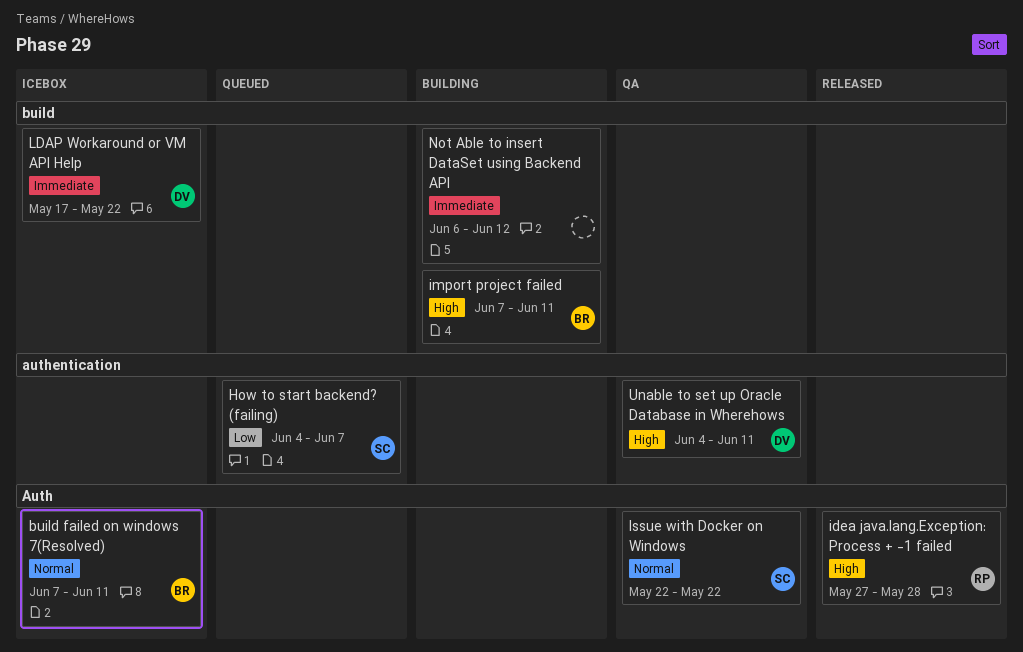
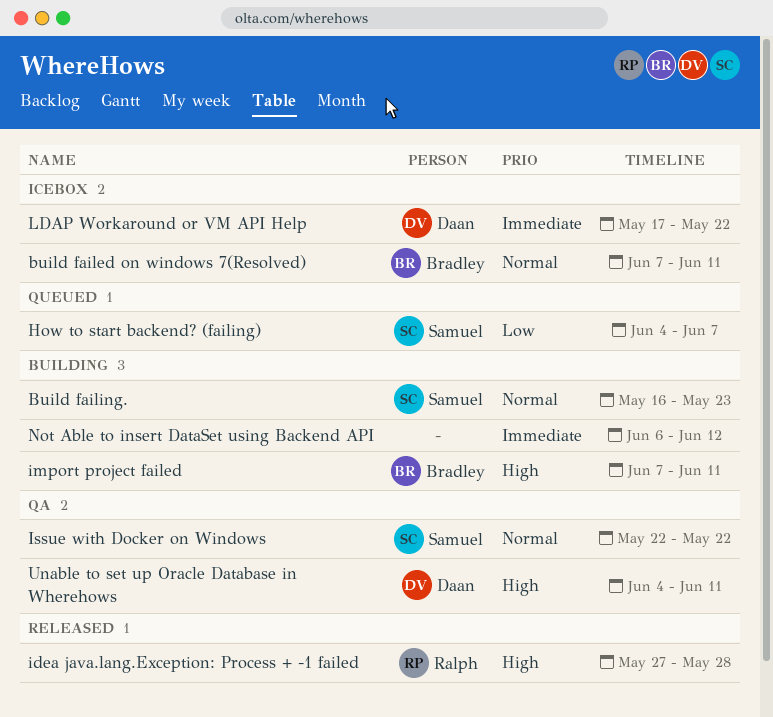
Build failing.: none -> present

